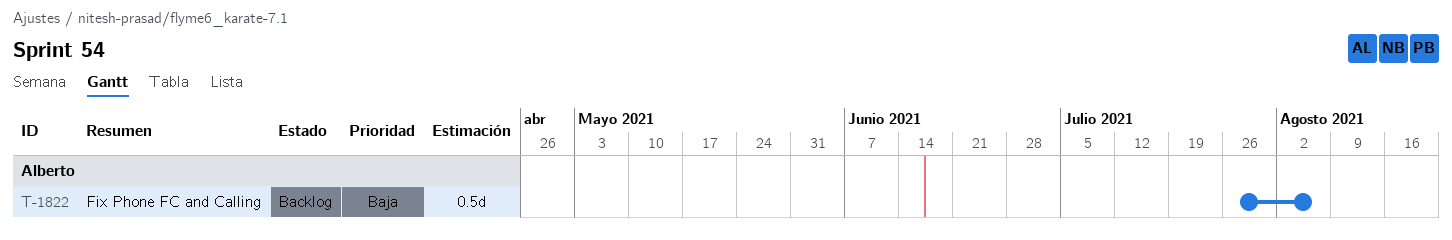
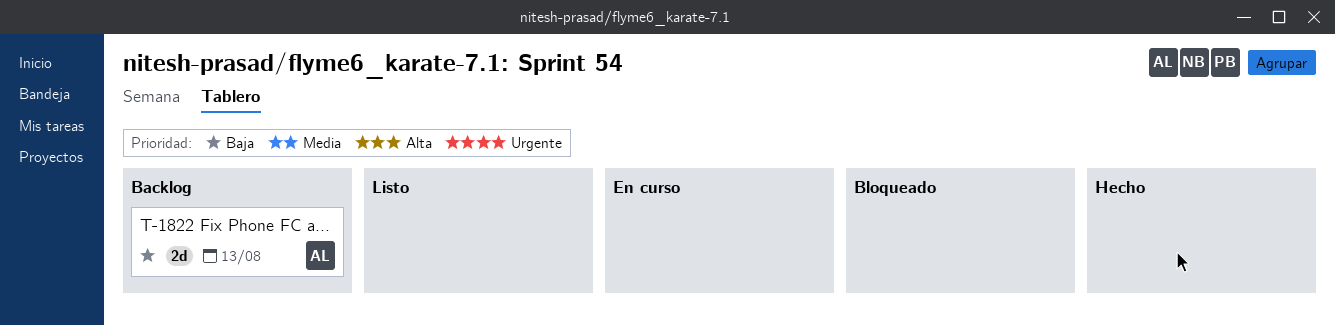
T-1822, estimate: 0.5d -> 2d
T-1822, due: Aug 6 -> Aug 13

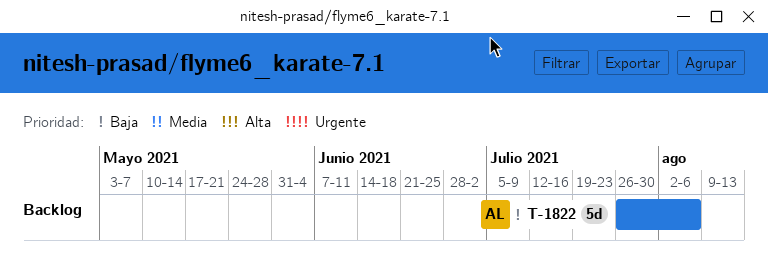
T-1822, estimate: 2d -> 5d
T-1822, due: Aug 13 -> Aug 6

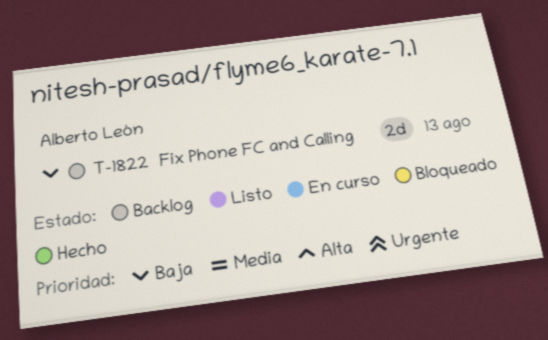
T-1822, estimate: 5d -> 2d
T-1822, due: Aug 6 -> Aug 13

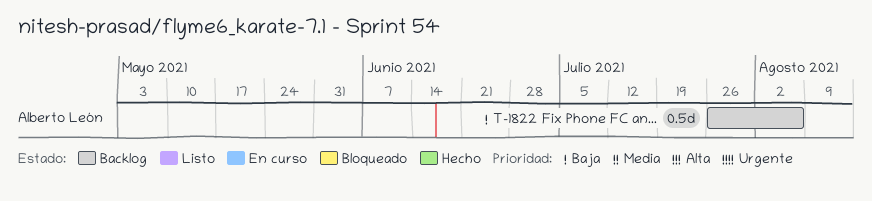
T-1822, estimate: 2d -> 0.5d
T-1822, due: Aug 13 -> Aug 6

